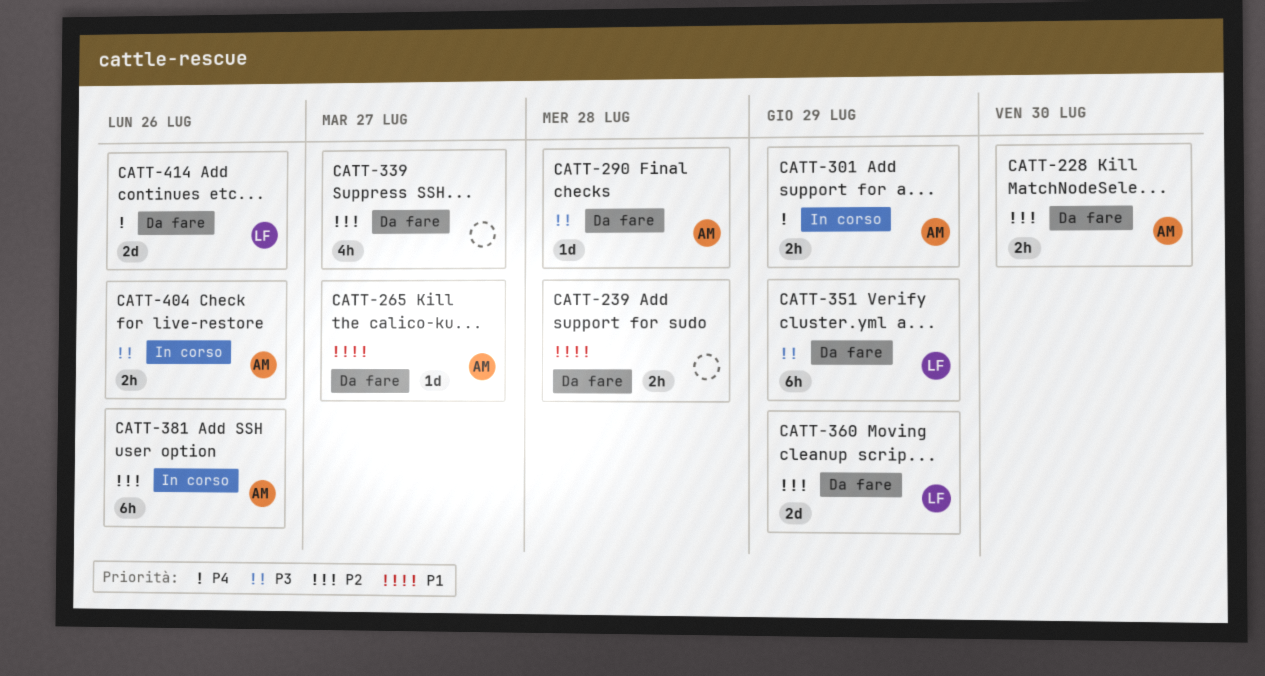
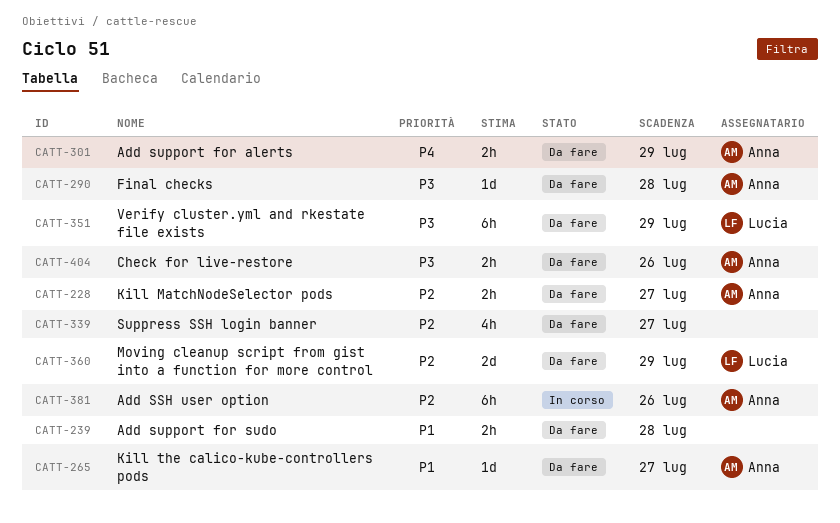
CATT-228, due: Jul 30 -> Jul 27
CATT-301, status: In corso -> Da fare
CATT-404, status: In corso -> Da fare
CATT-414: present -> none

